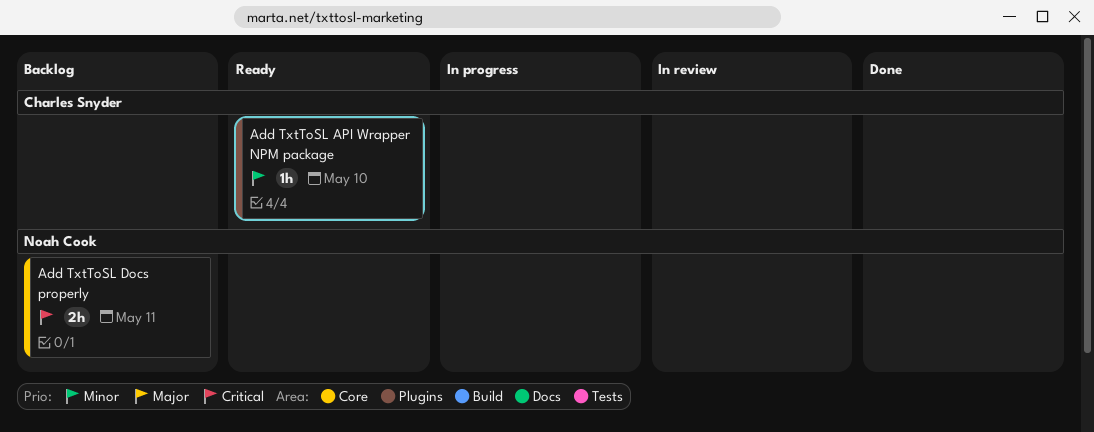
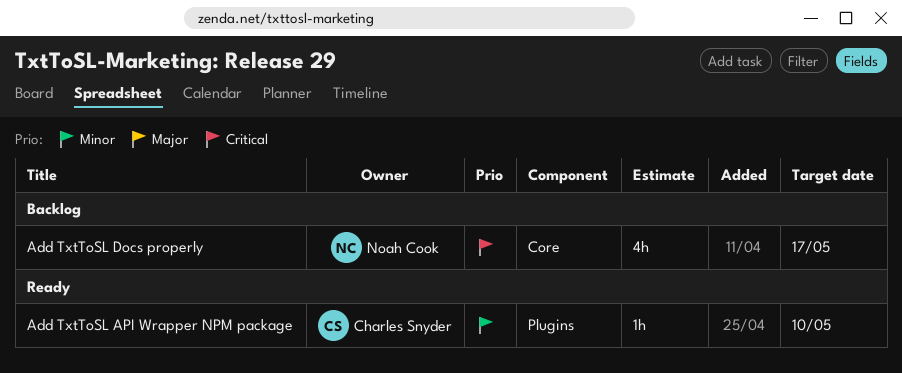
Add TxtToSL Docs properly, estimate: 2h -> 4h
Add TxtToSL Docs properly, due: May 11 -> May 17

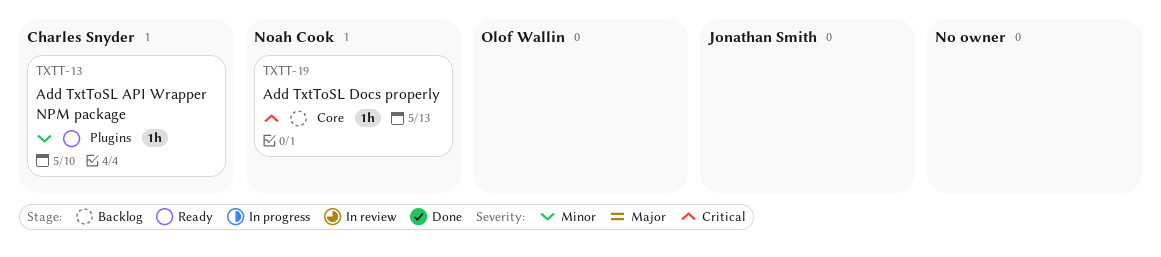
Add TxtToSL Docs properly, estimate: 4h -> 1h
Add TxtToSL Docs properly, due: May 17 -> May 13

